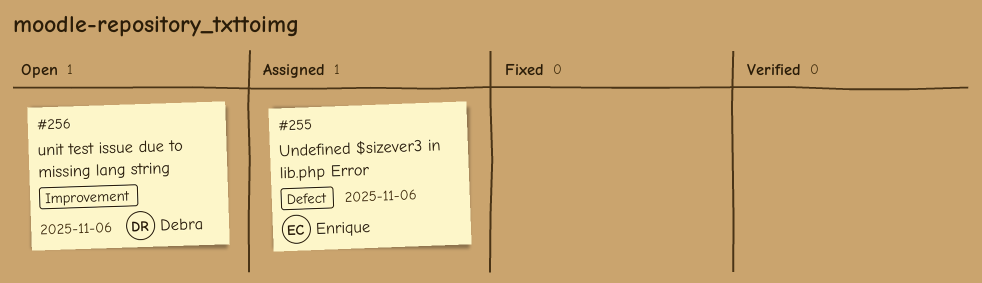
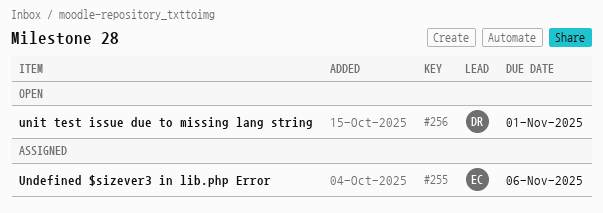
#256, due: Nov 6 -> Nov 1

